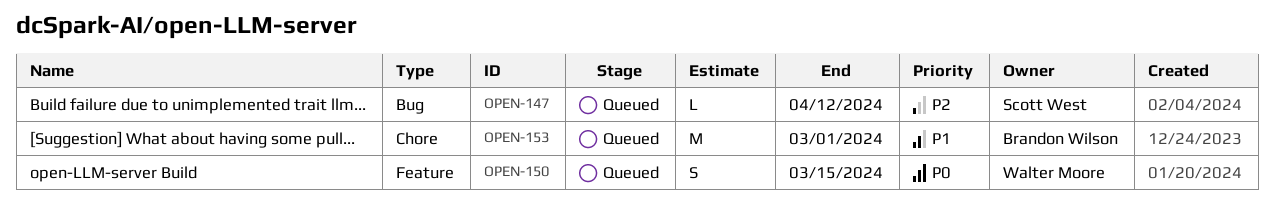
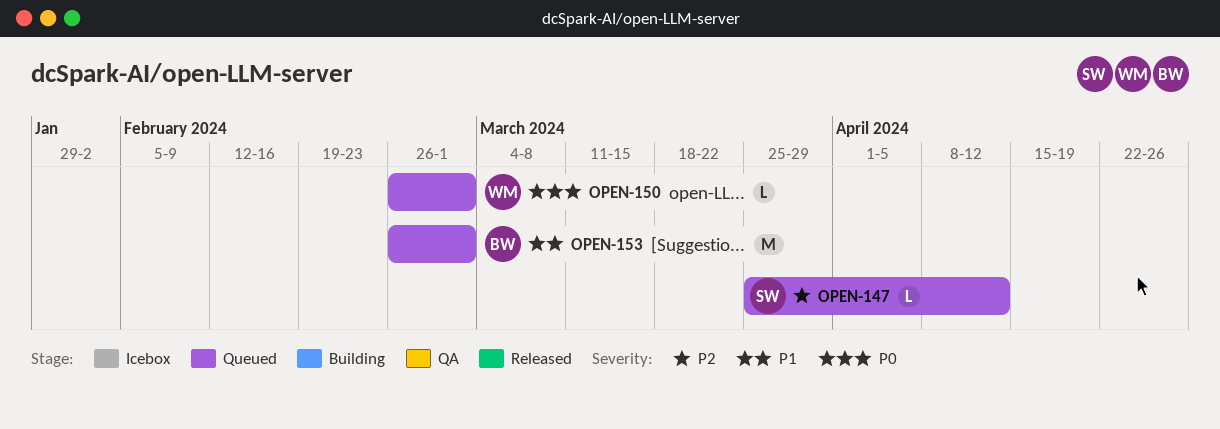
OPEN-150, estimate: S -> L
OPEN-150, due: Mar 15 -> Mar 1

